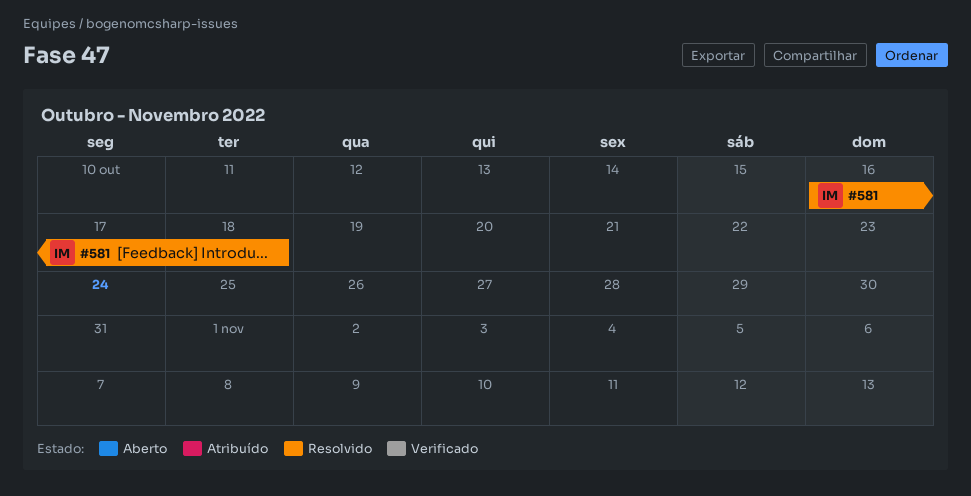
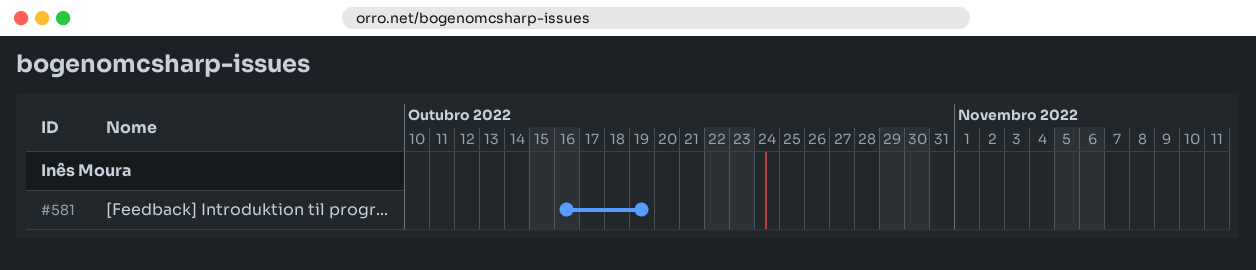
#581, due: Oct 18 -> Oct 19

